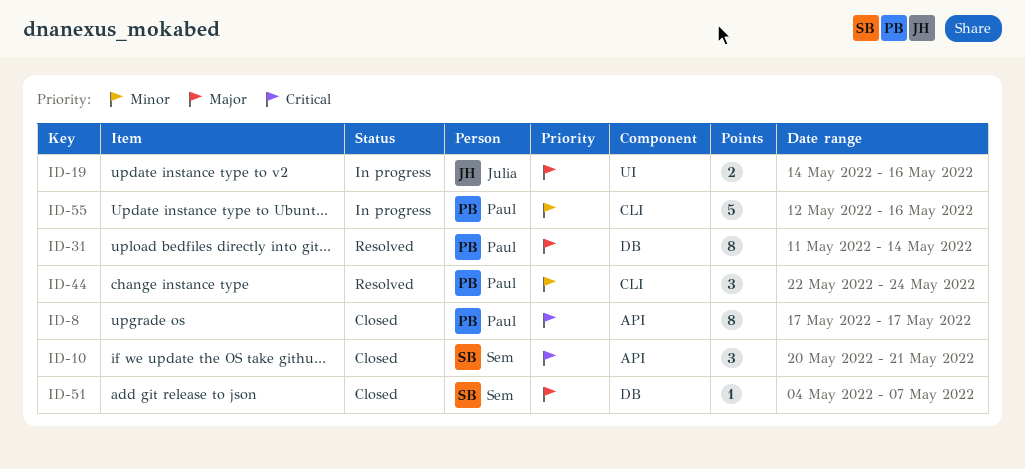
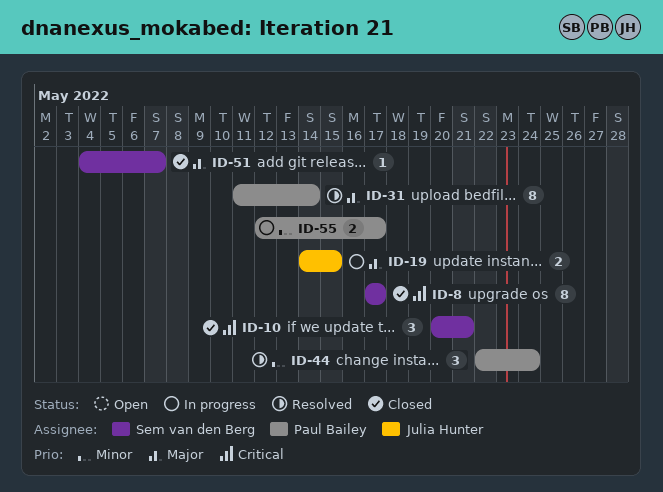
ID-8, owner: Paul Bailey -> Sem van den Berg
ID-19, due: May 16 -> May 15
ID-55, estimate: 5 -> 2
ID-55, due: May 16 -> May 17

